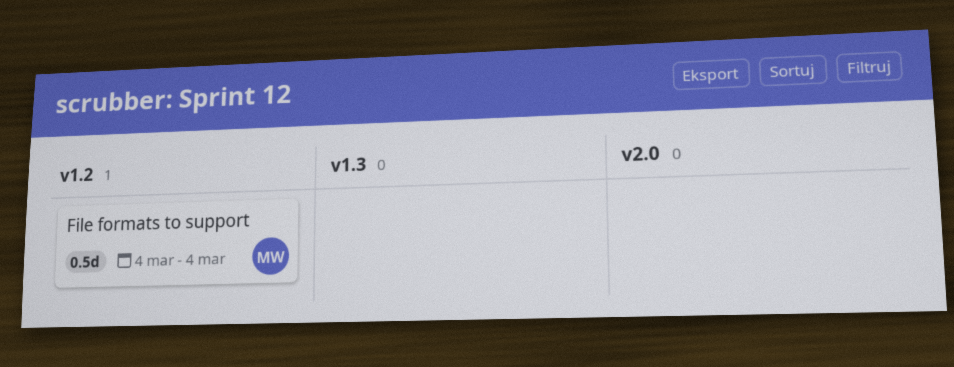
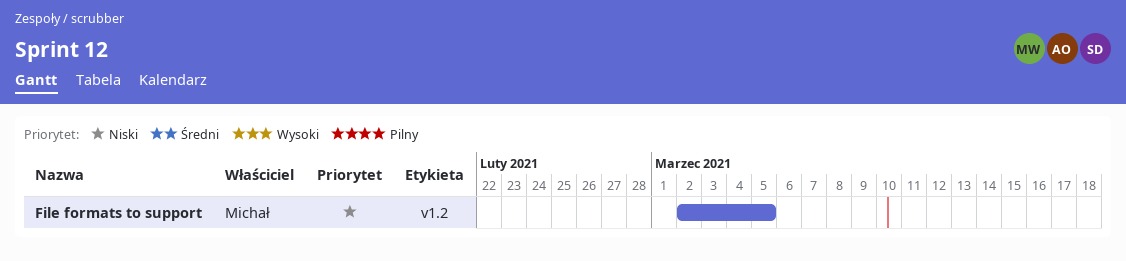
File formats to support, start: Mar 4 -> Mar 2
File formats to support, due: Mar 4 -> Mar 5

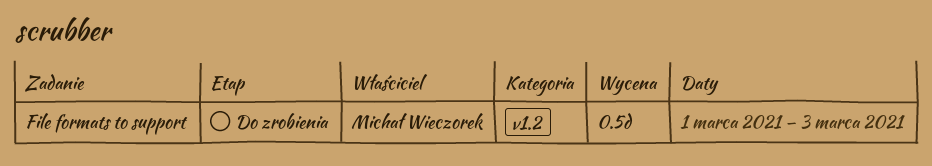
File formats to support, start: Mar 2 -> Mar 1
File formats to support, due: Mar 5 -> Mar 3

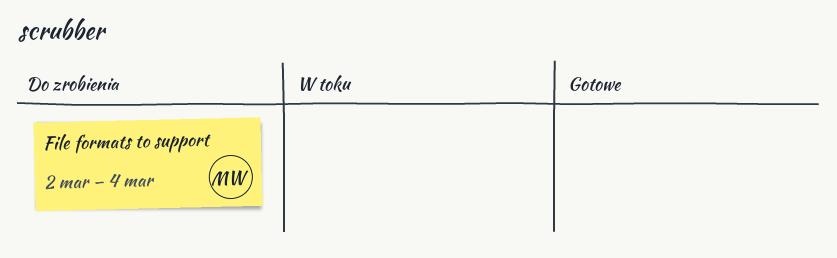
File formats to support, start: Mar 1 -> Mar 2
File formats to support, due: Mar 3 -> Mar 4

